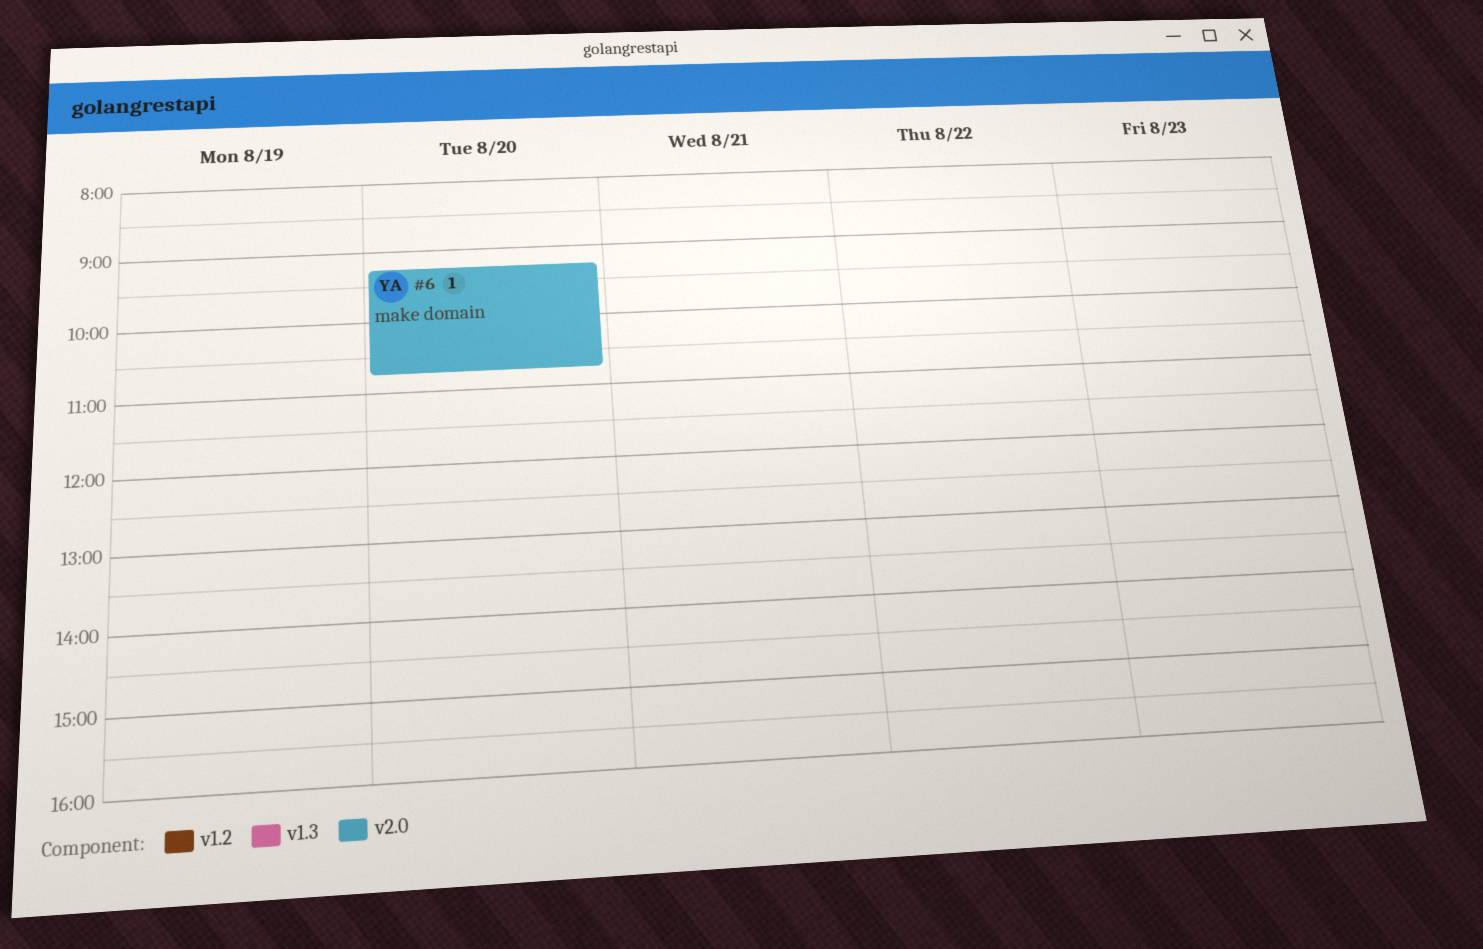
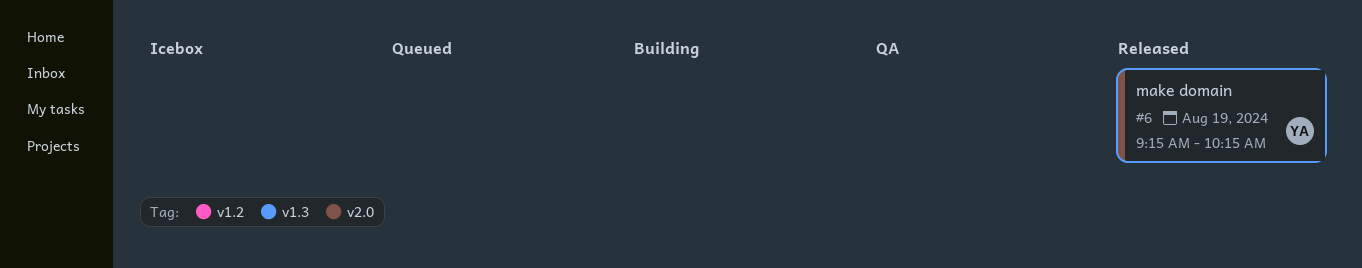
#6, day: Aug 20 -> Aug 19
#6, ends: 10:45 -> 10:15

